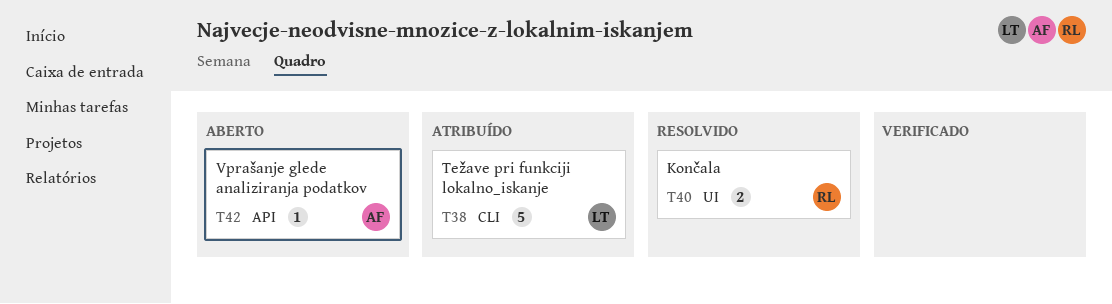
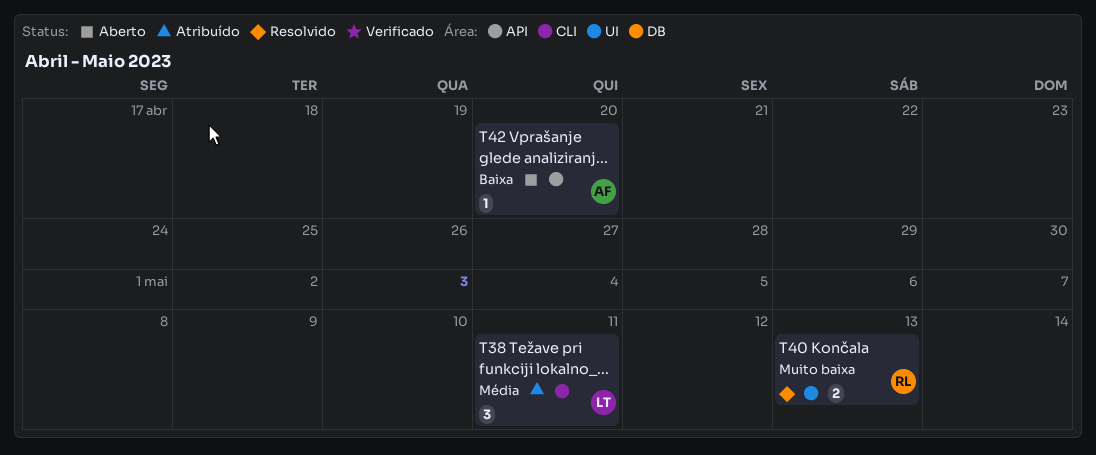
T38, estimate: 5 -> 3

